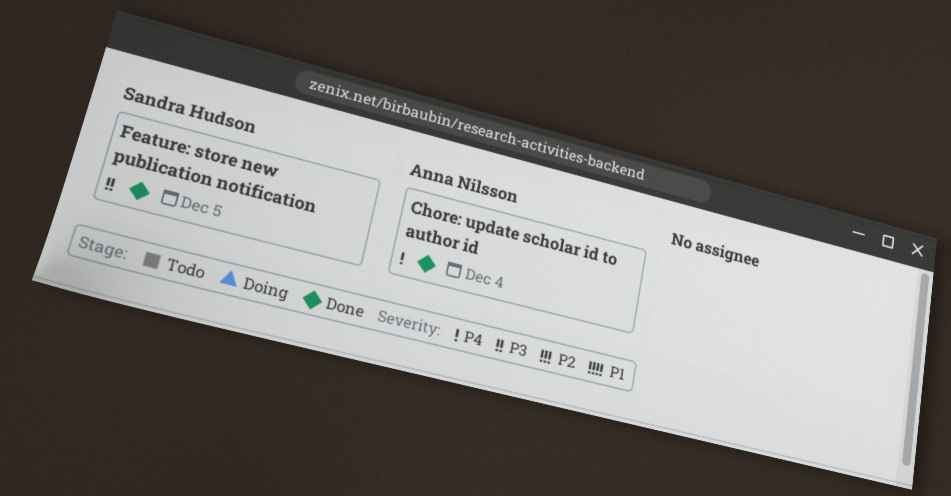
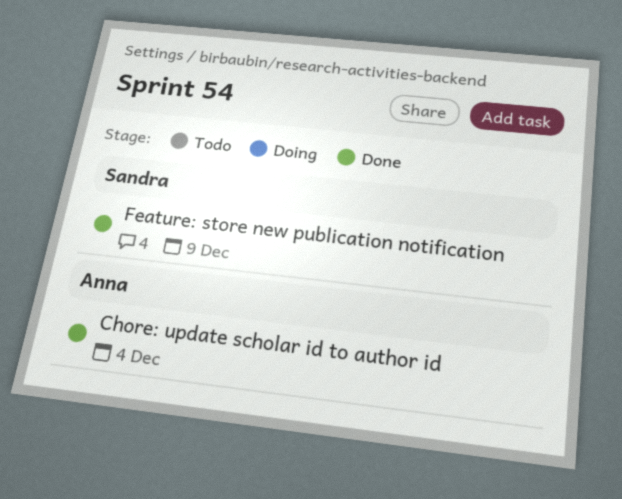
Feature: store new publication notification, due: Dec 5 -> Dec 9

